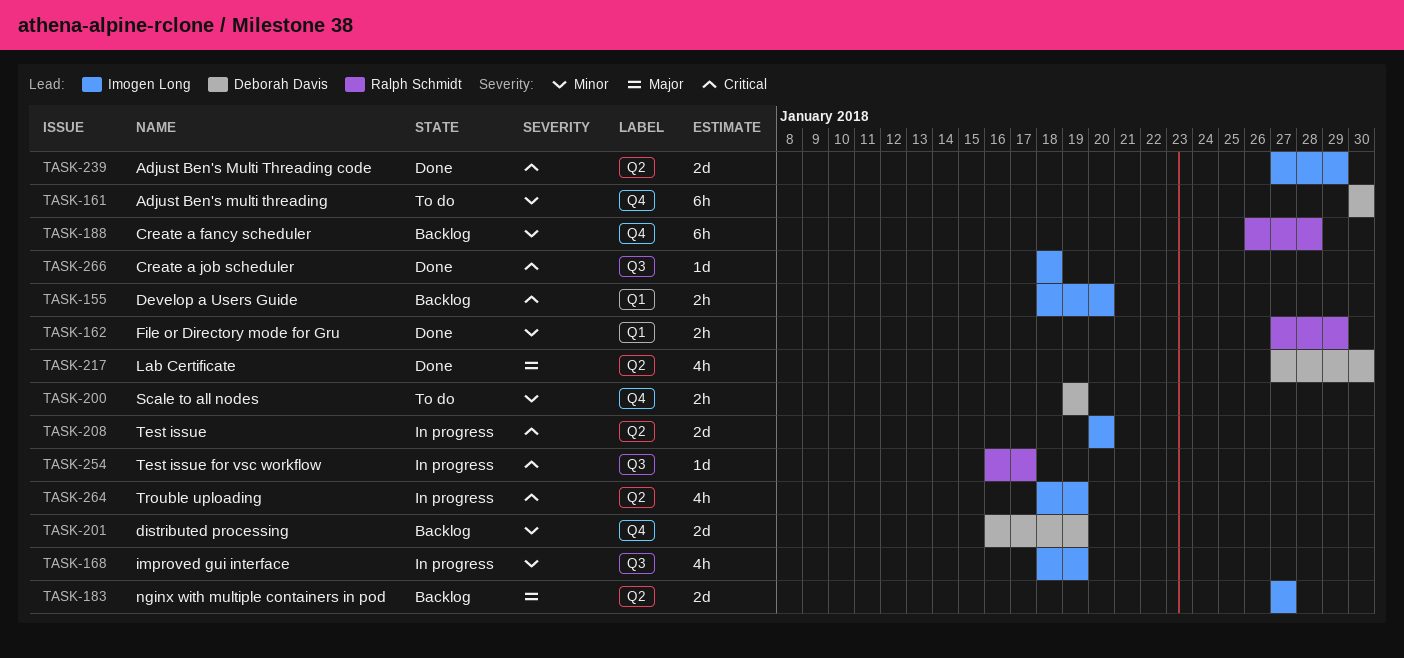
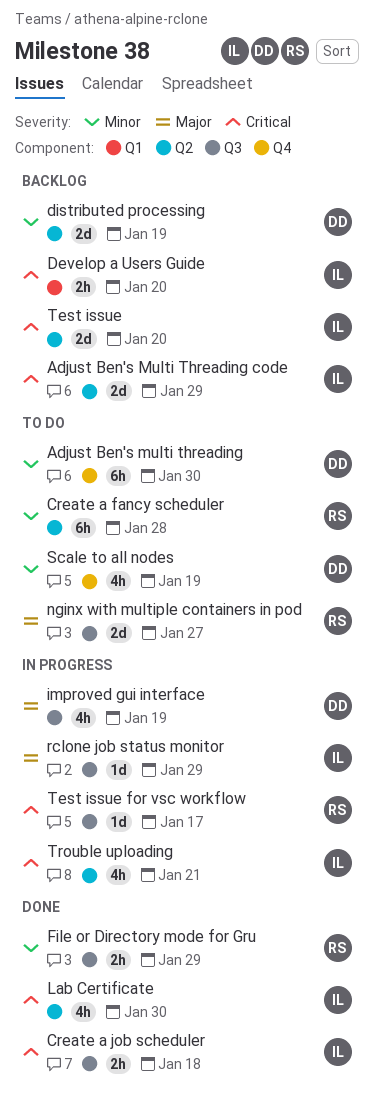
Adjust Ben's Multi Threading code, status: Done -> Backlog
Create a fancy scheduler, status: Backlog -> To do
Create a fancy scheduler, label: Q4 -> Q2
Create a job scheduler, estimate: 1d -> 2h
distributed processing, label: Q4 -> Q2
File or Directory mode for Gru, label: Q1 -> Q3
improved gui interface, owner: Imogen Long -> Deborah Davis
improved gui interface, priority: Minor -> Major
Lab Certificate, owner: Deborah Davis -> Imogen Long
Lab Certificate, priority: Major -> Critical
nginx with multiple containers in pod, status: Backlog -> To do
nginx with multiple containers in pod, owner: Imogen Long -> Ralph Schmidt
nginx with multiple containers in pod, label: Q2 -> Q3
rclone job status monitor: none -> present
Scale to all nodes, estimate: 2h -> 4h
Test issue, status: In progress -> Backlog
Trouble uploading, due: Jan 19 -> Jan 21

